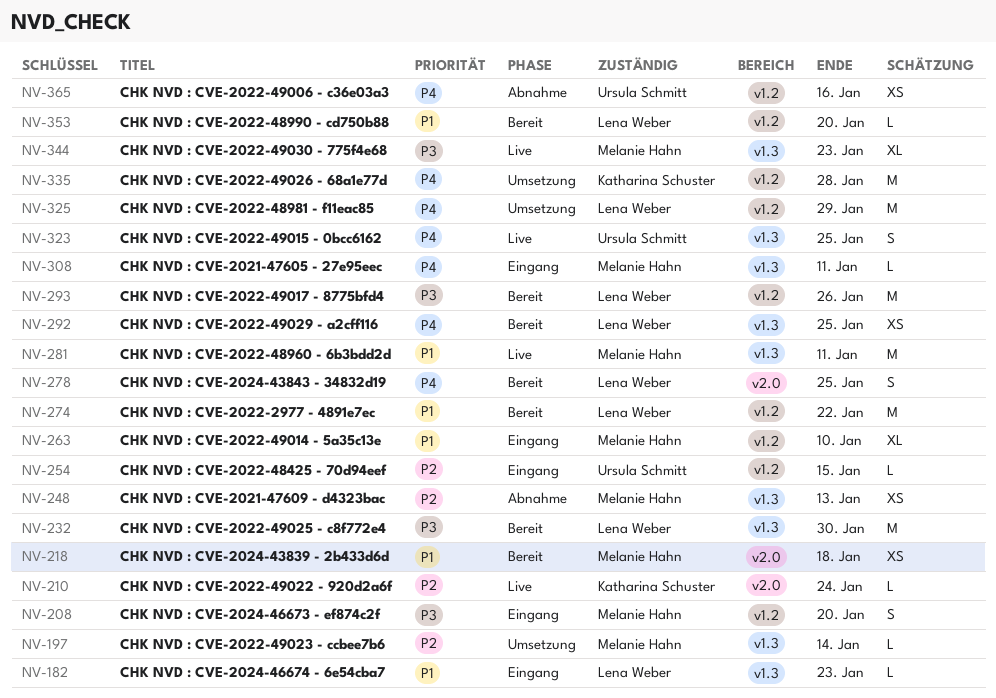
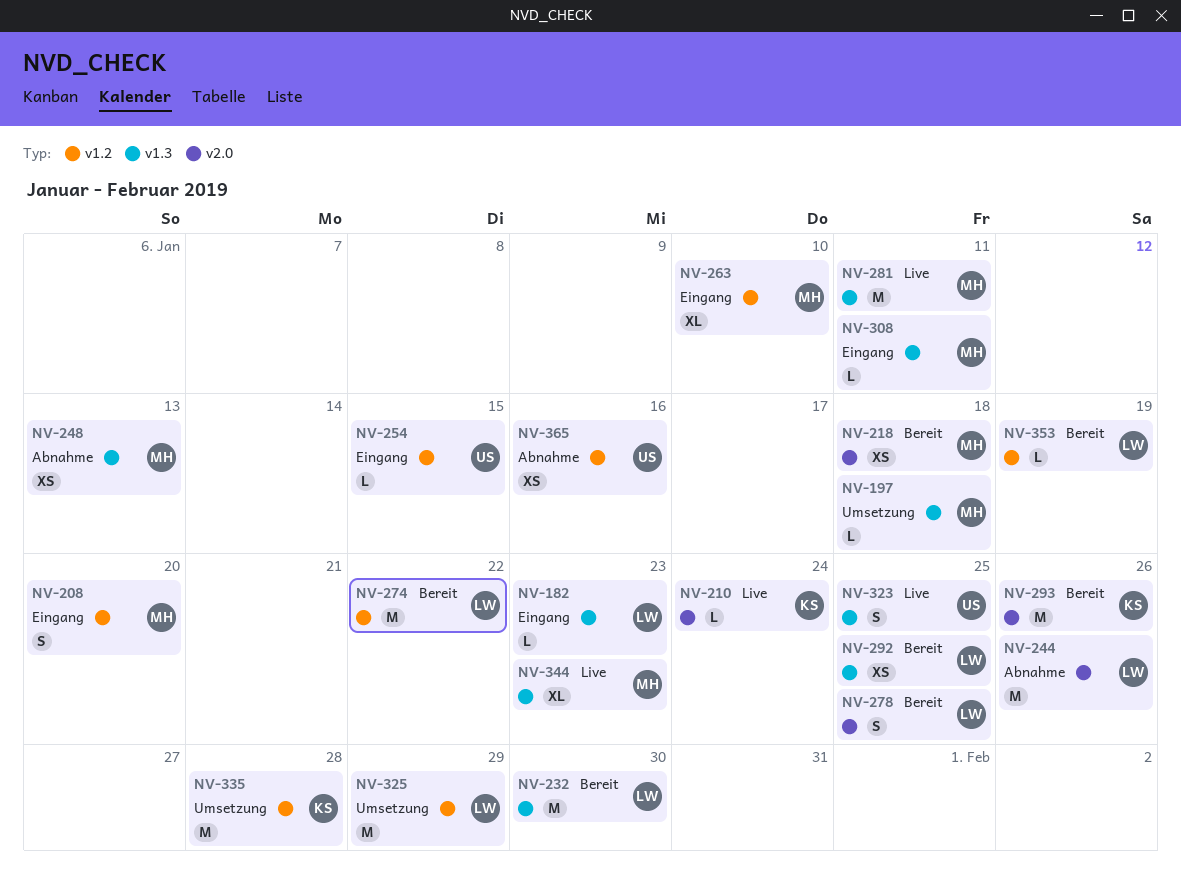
NV-197, due: Jan 14 -> Jan 18
NV-244: none -> present
NV-293, owner: Lena Weber -> Katharina Schuster
NV-293, label: v1.2 -> v2.0
NV-353, due: Jan 20 -> Jan 19

